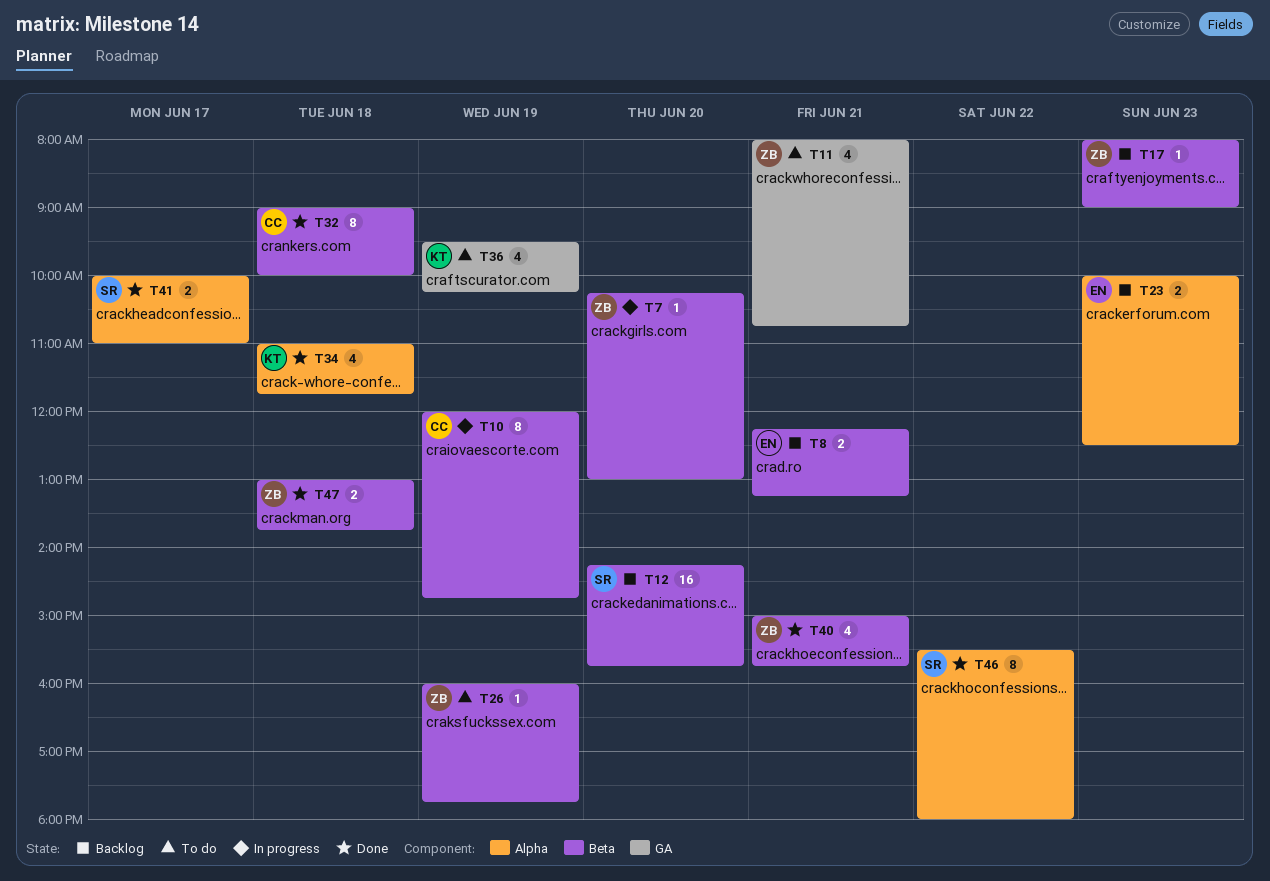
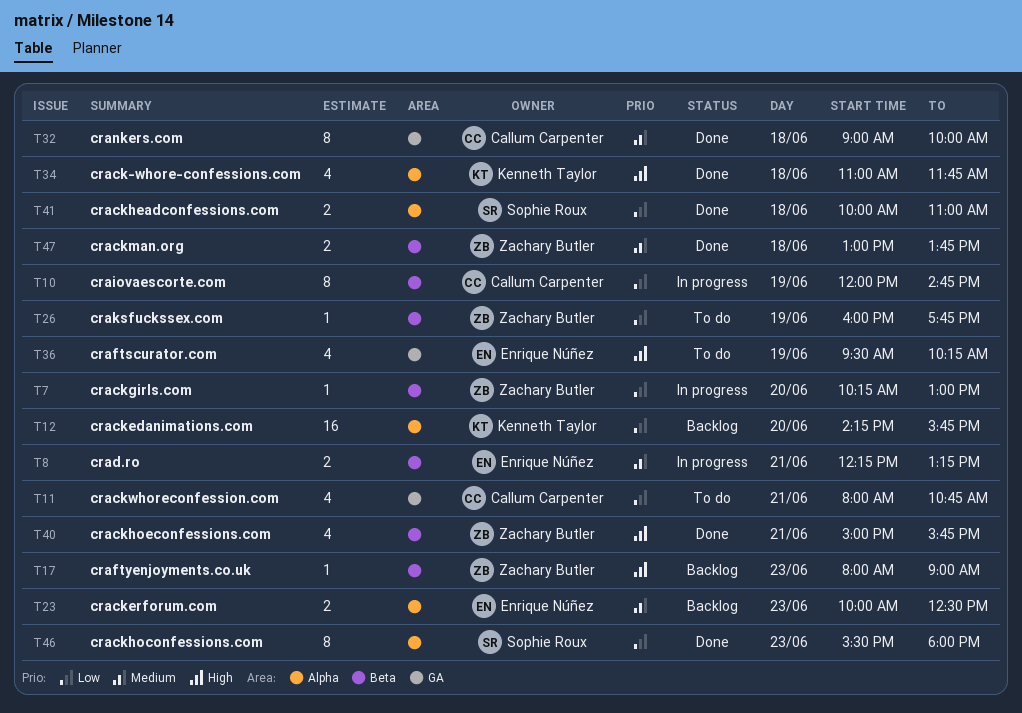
T8, status: Backlog -> In progress
T11, owner: Zachary Butler -> Callum Carpenter
T12, owner: Sophie Roux -> Kenneth Taylor
T12, label: Beta -> Alpha
T32, label: Beta -> GA
T36, owner: Kenneth Taylor -> Enrique Núñez
T41, day: Jun 17 -> Jun 18
T46, day: Jun 22 -> Jun 23

